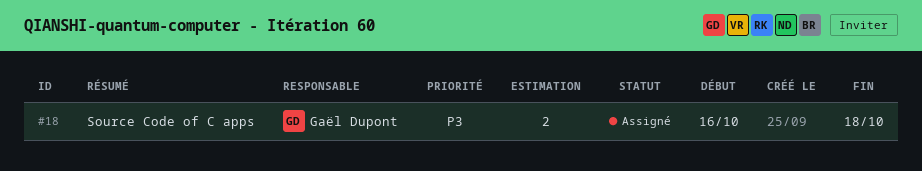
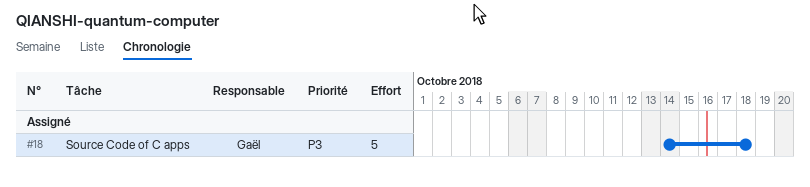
#18, estimate: 2 -> 5
#18, start: Oct 16 -> Oct 14

